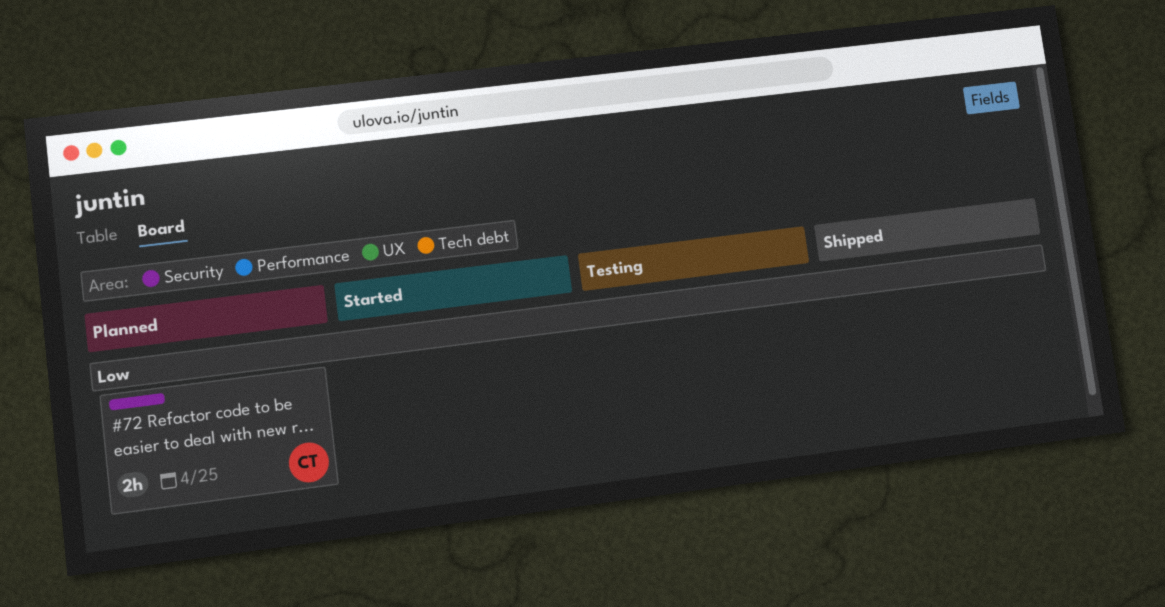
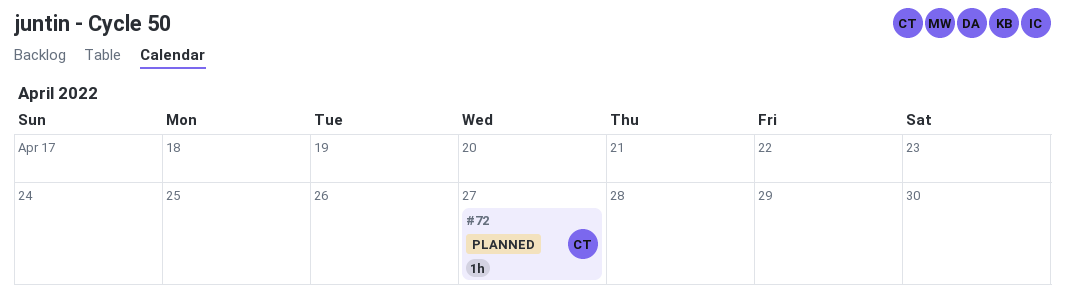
#72, estimate: 2h -> 1h
#72, due: Apr 25 -> Apr 27

